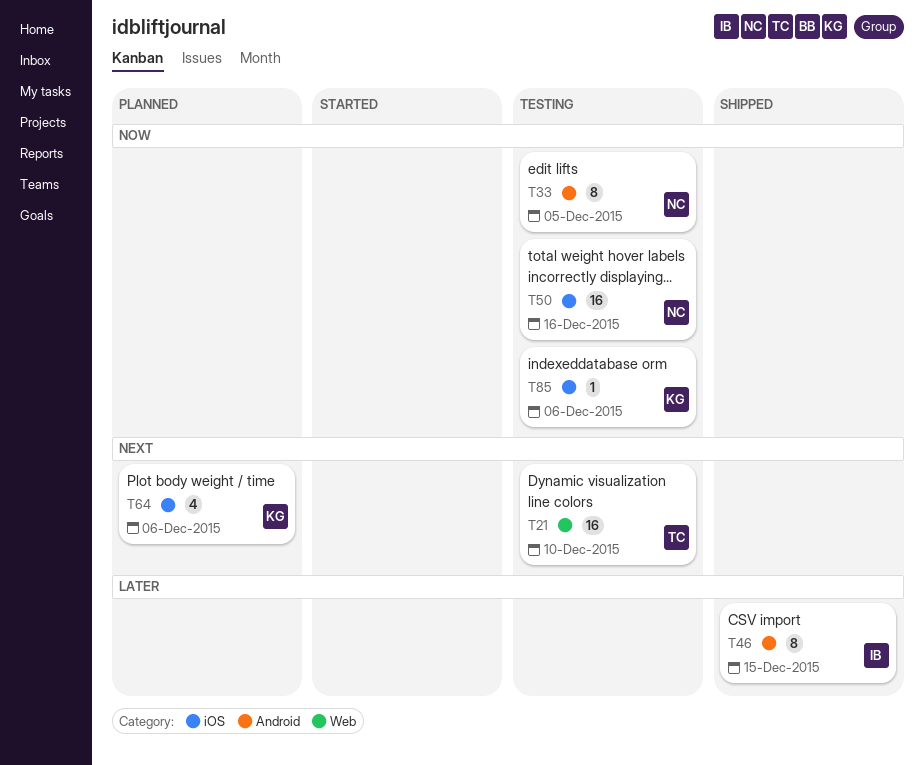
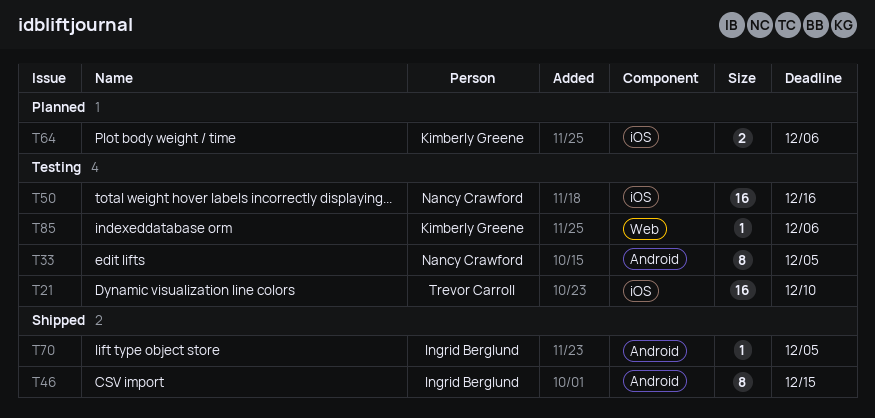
T21, label: Web -> iOS
T64, estimate: 4 -> 2
T70: none -> present
T85, label: iOS -> Web

